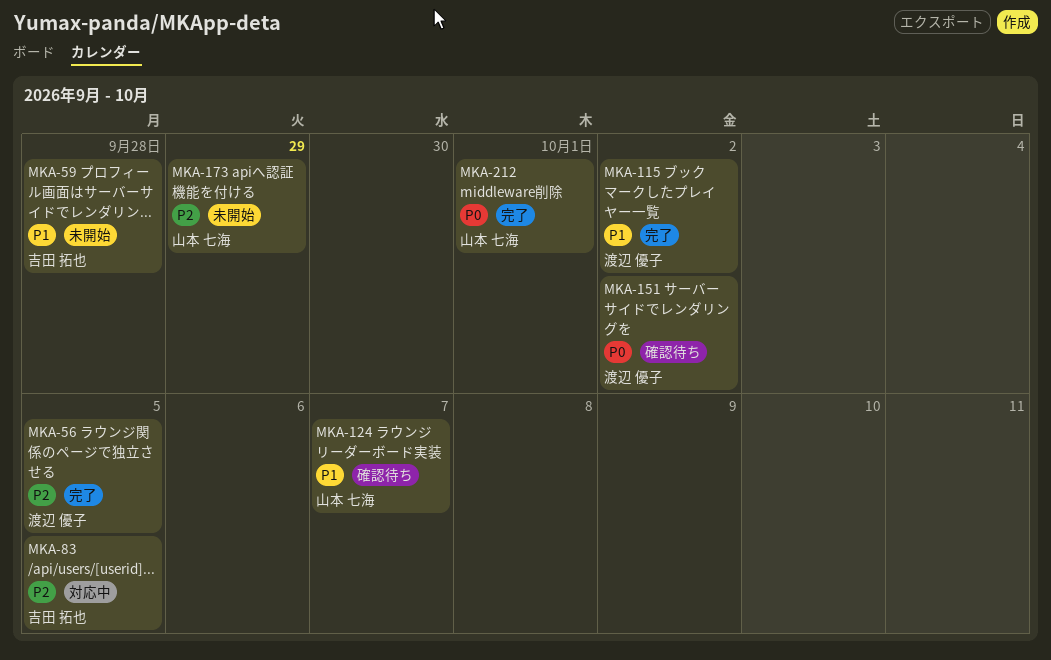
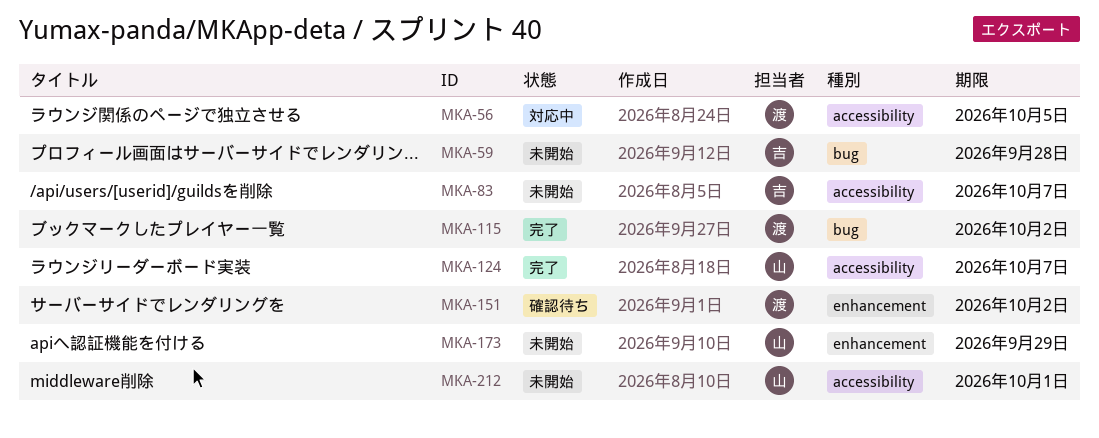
MKA-56, status: 完了 -> 対応中
MKA-83, status: 対応中 -> 未開始
MKA-83, due: Oct 5 -> Oct 7
MKA-124, status: 確認待ち -> 完了
MKA-212, status: 完了 -> 未開始

